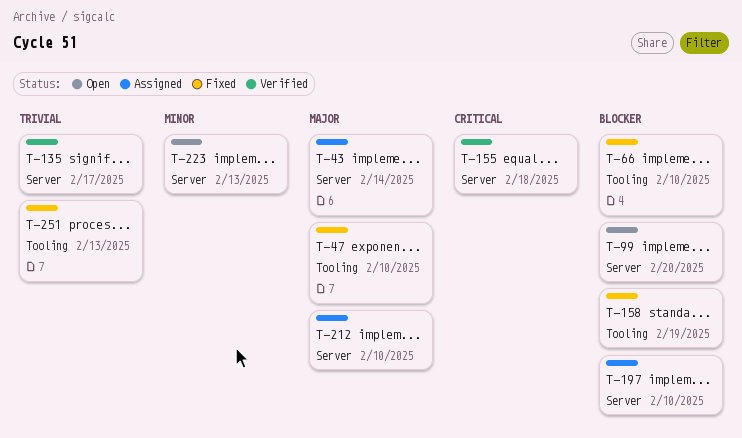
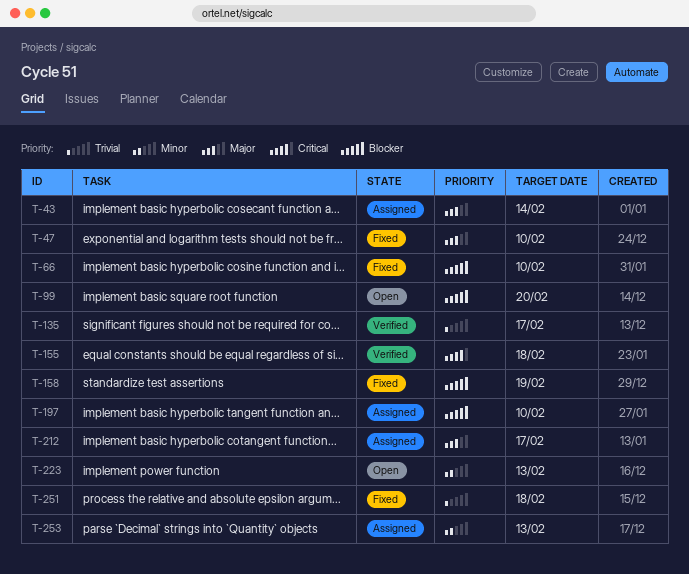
T-212, due: Feb 10 -> Feb 17
T-251, due: Feb 13 -> Feb 18
T-253: none -> present

